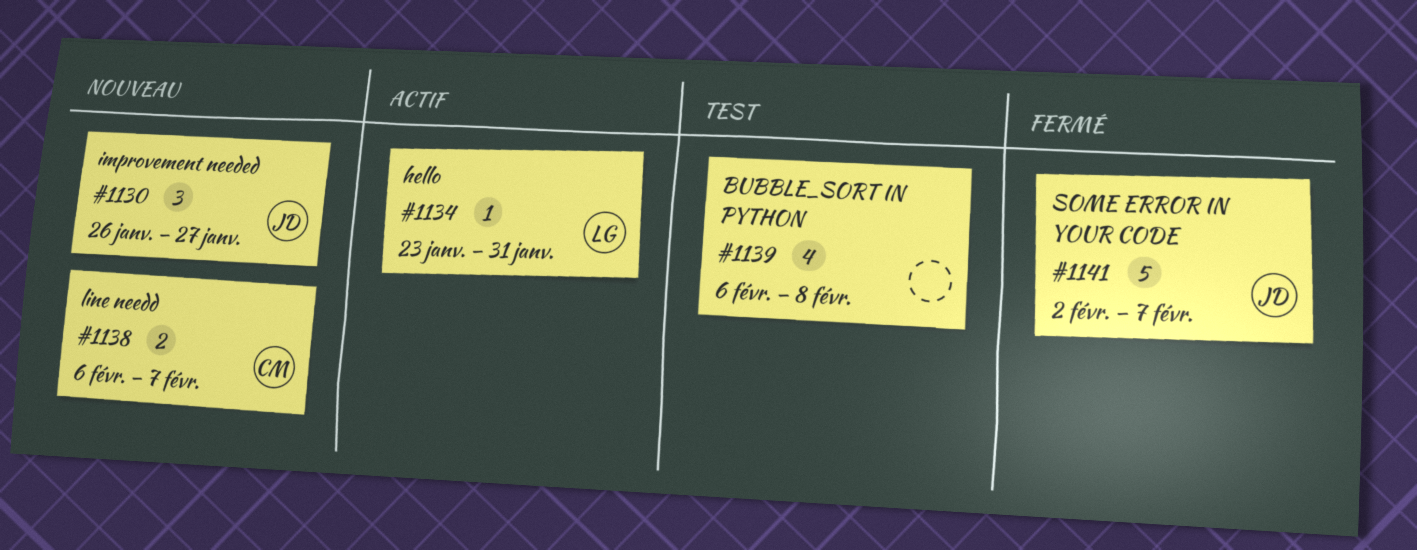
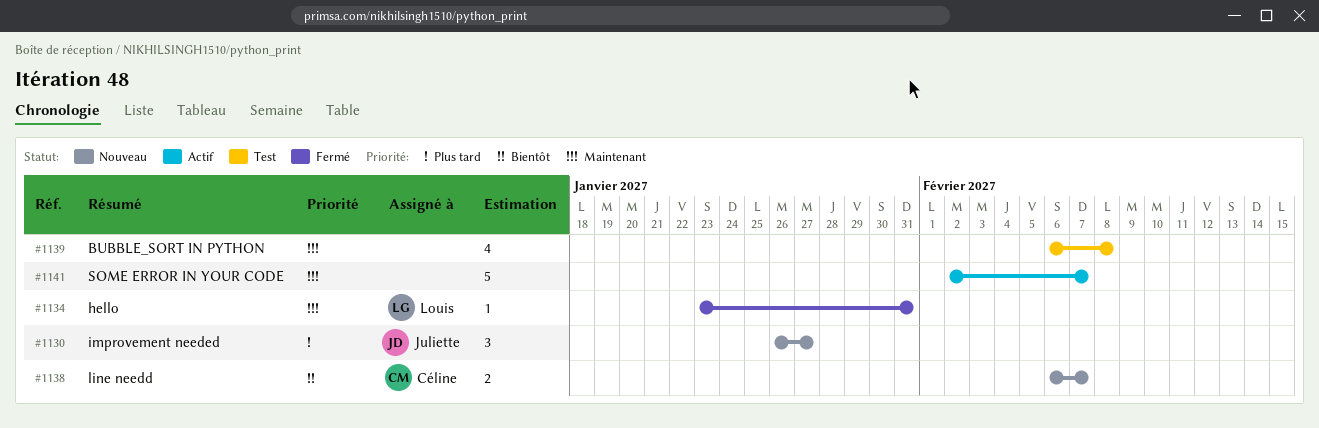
#1134, status: Actif -> Fermé
#1141, status: Fermé -> Actif
#1141, owner: Juliette -> none

